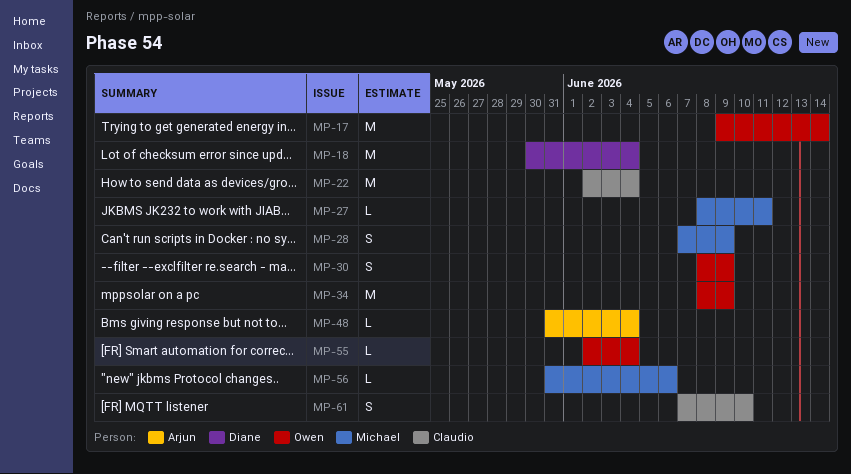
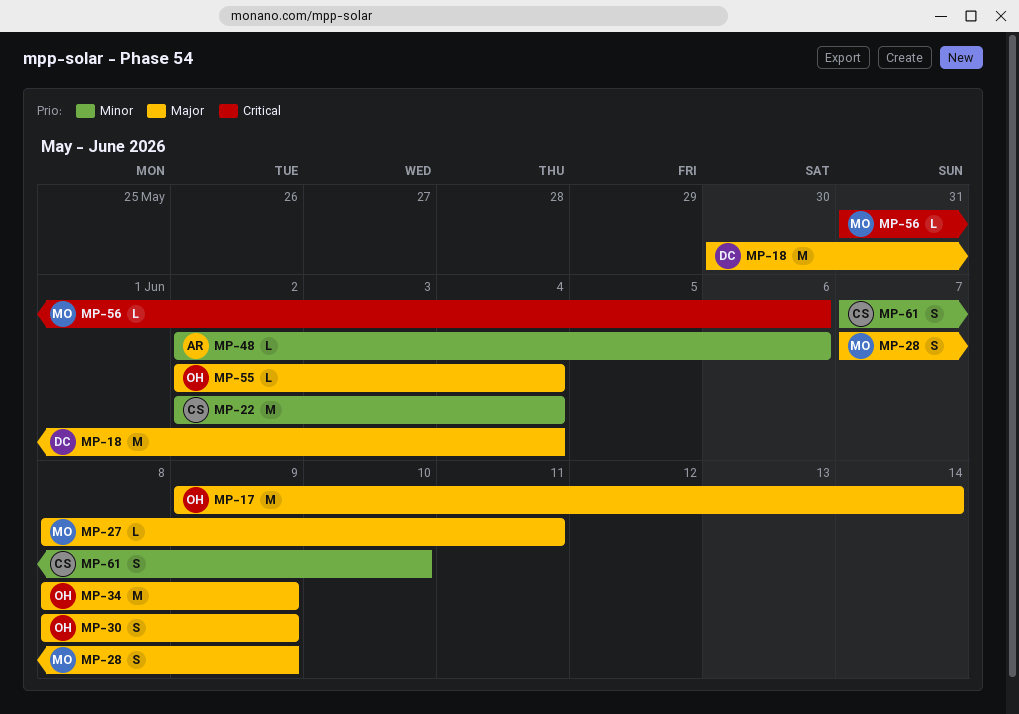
MP-48, start: May 31 -> Jun 2
MP-48, due: Jun 4 -> Jun 6

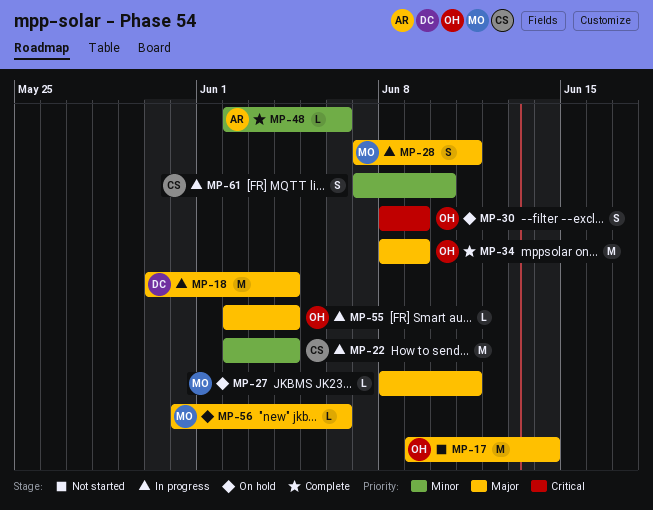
MP-28, due: Jun 9 -> Jun 11
MP-30, priority: Major -> Critical
MP-56, priority: Critical -> Major

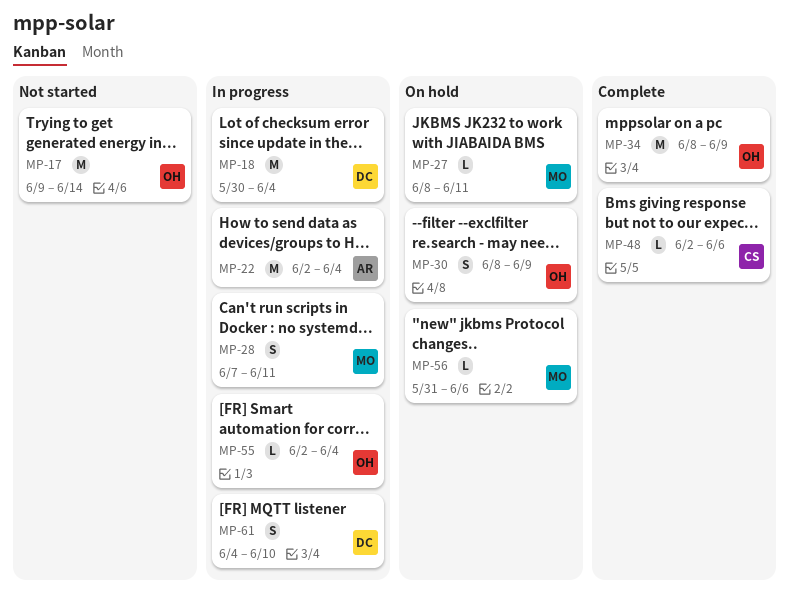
MP-22, owner: CS -> AR
MP-48, owner: AR -> CS
MP-61, owner: CS -> DC
MP-61, start: Jun 7 -> Jun 4

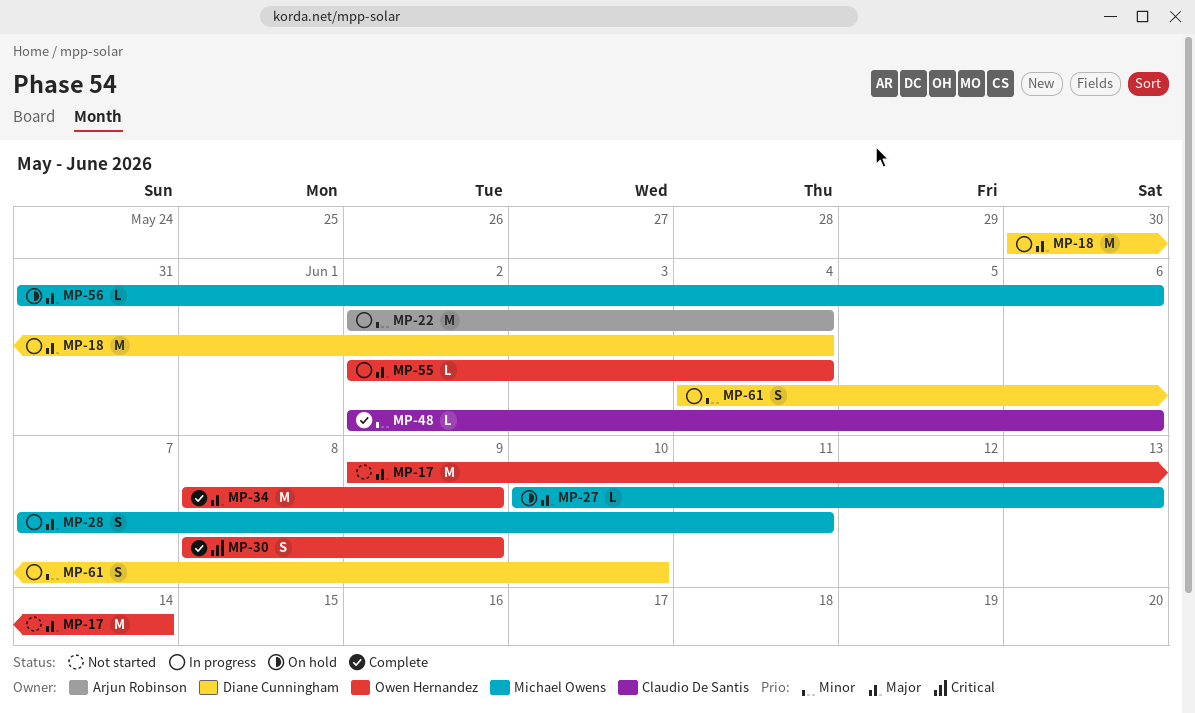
MP-27, start: Jun 8 -> Jun 10
MP-27, due: Jun 11 -> Jun 13
MP-30, status: On hold -> Complete

